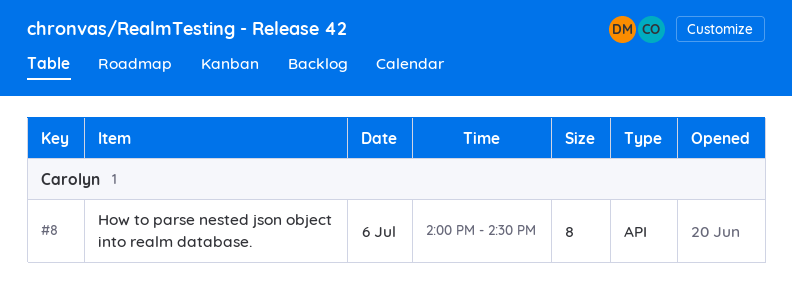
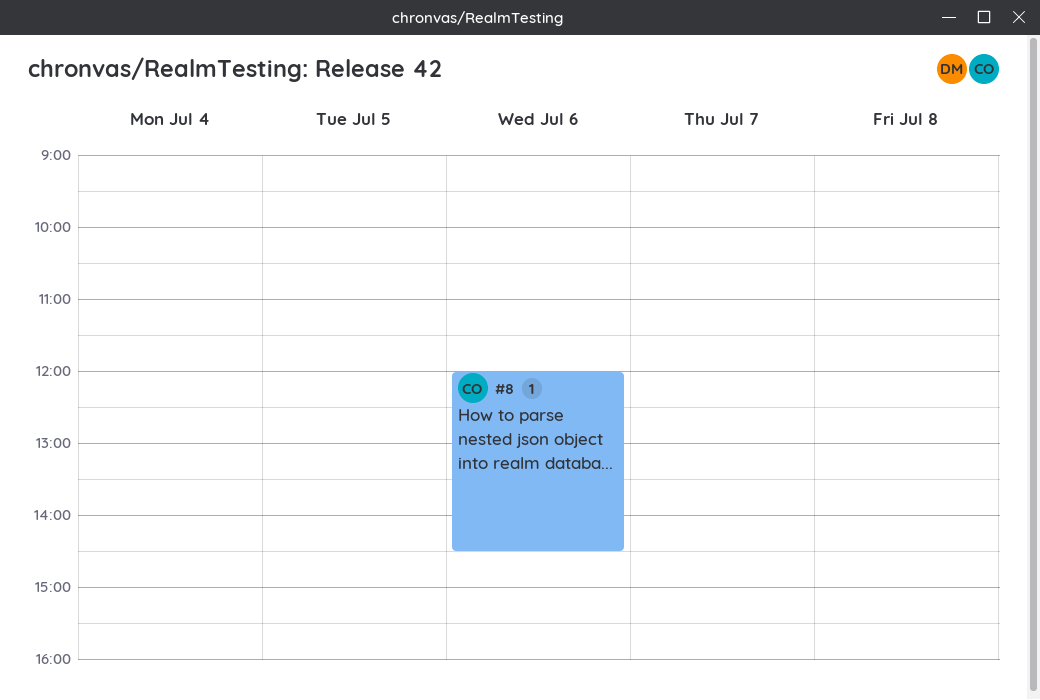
#8, estimate: 8 -> 1
#8, begins: 14:00 -> 12:00

